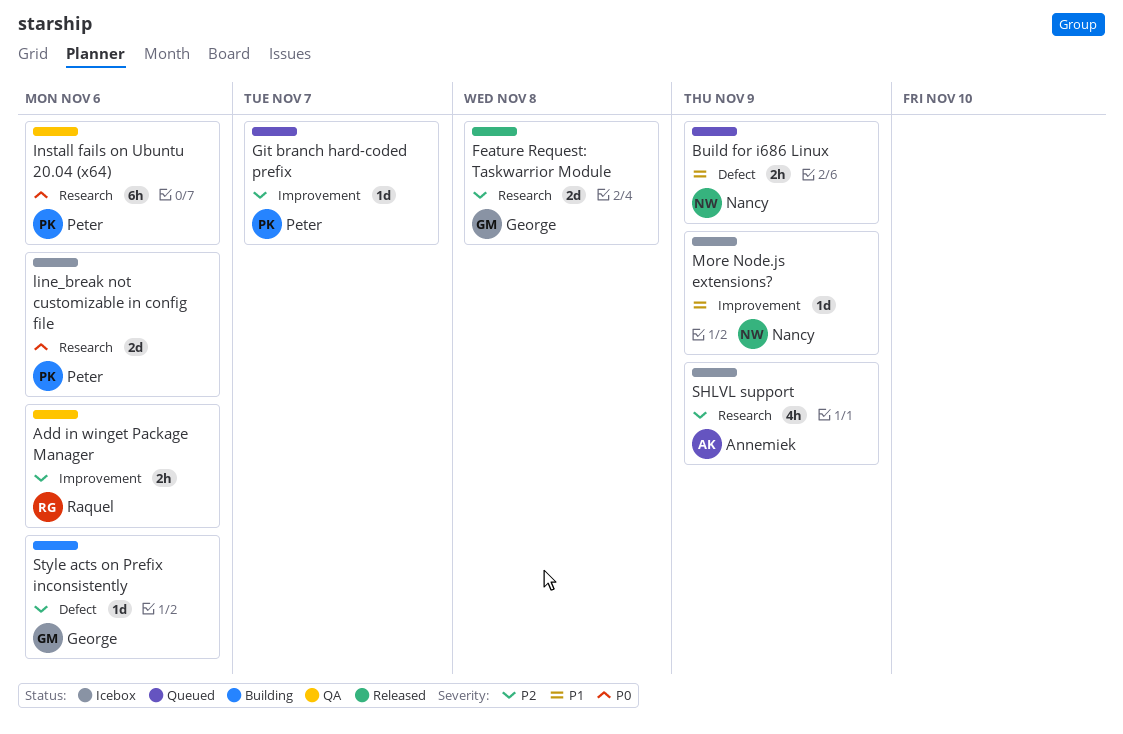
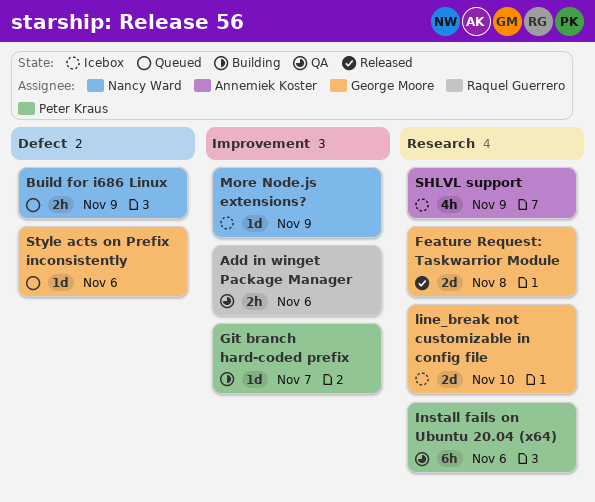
Git branch hard-coded prefix, status: Queued -> Building
line_break not customizable in config file, owner: Peter Kraus -> George Moore
line_break not customizable in config file, due: Nov 6 -> Nov 10
Style acts on Prefix inconsistently, status: Building -> Queued

